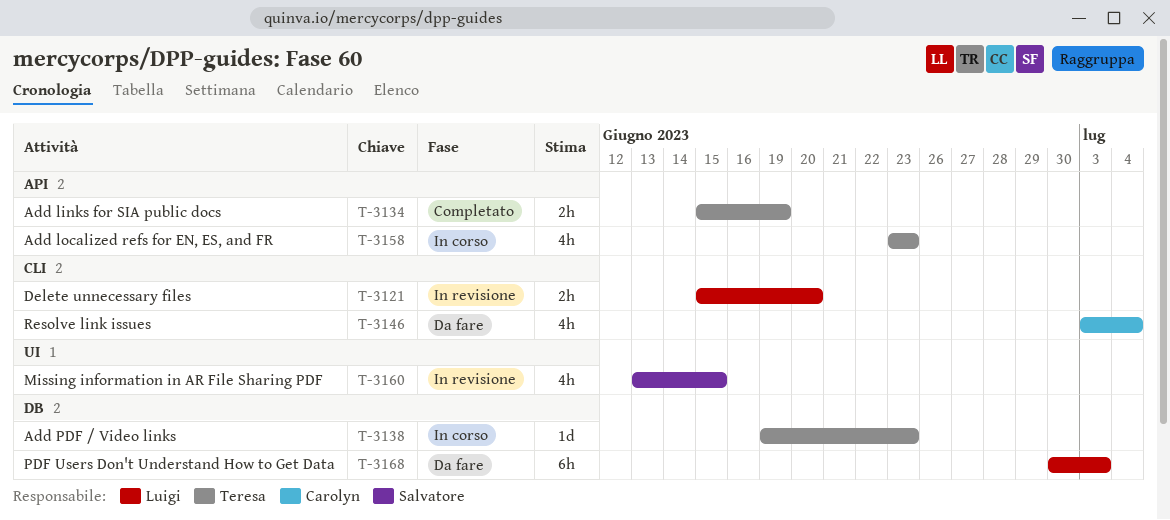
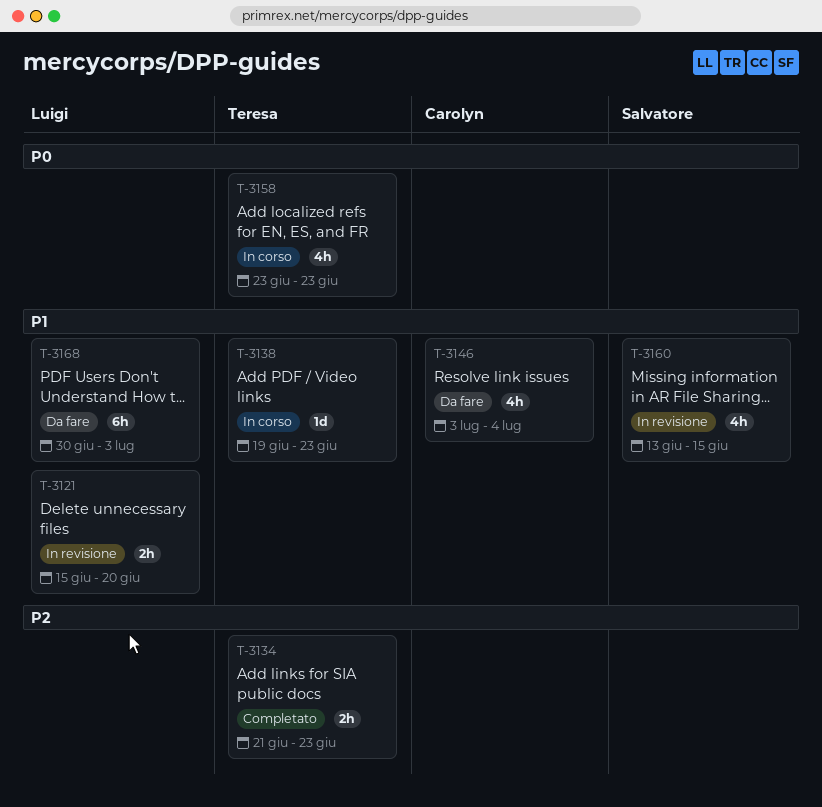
T-3134, start: Jun 15 -> Jun 21
T-3134, due: Jun 19 -> Jun 23

